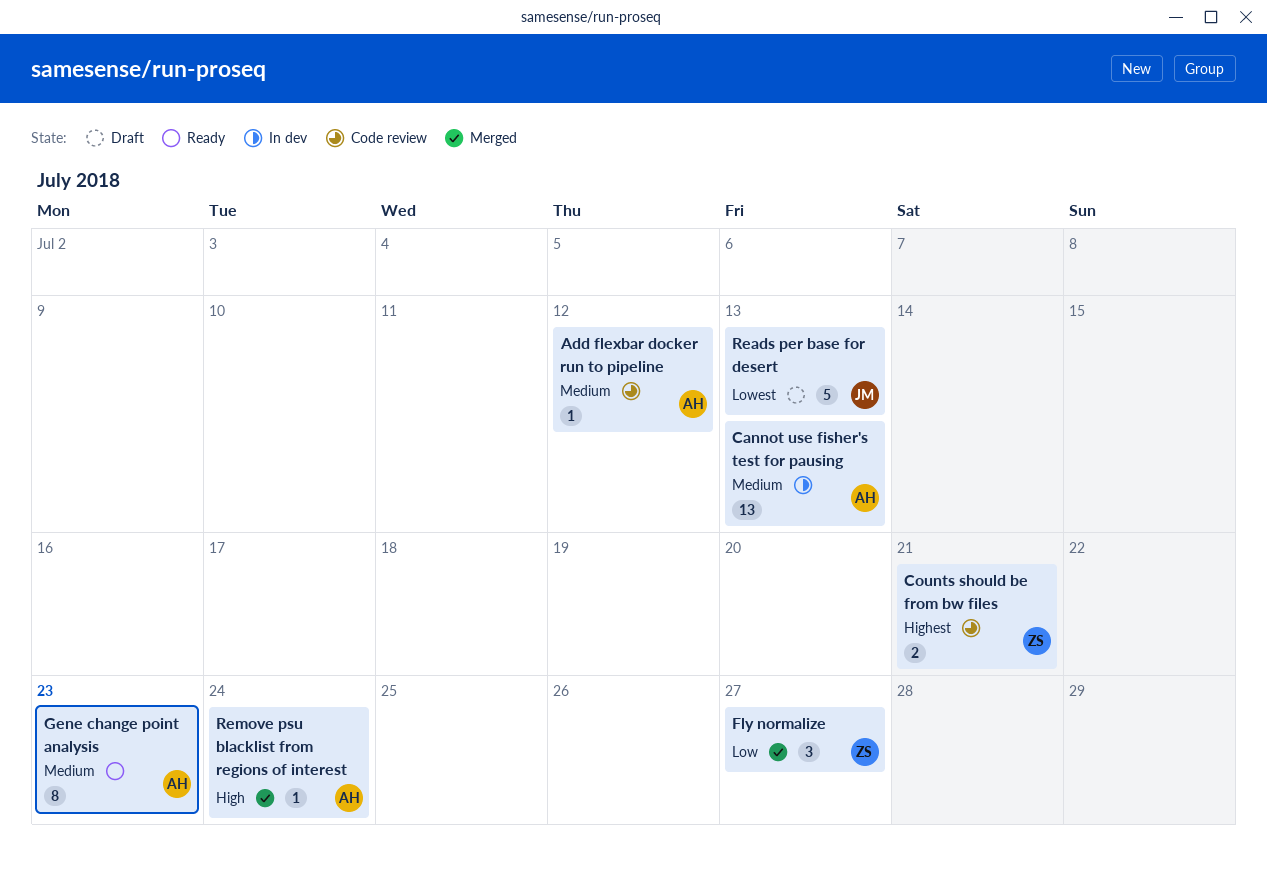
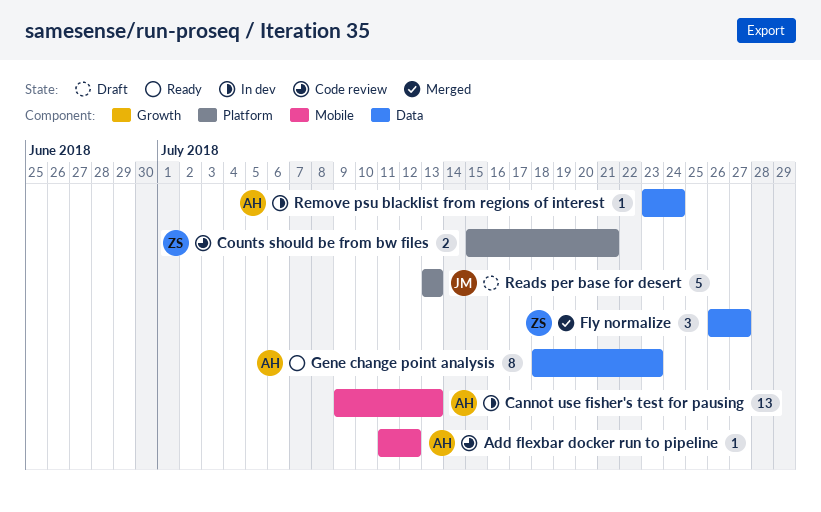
Remove psu blacklist from regions of interest, status: Merged -> In dev

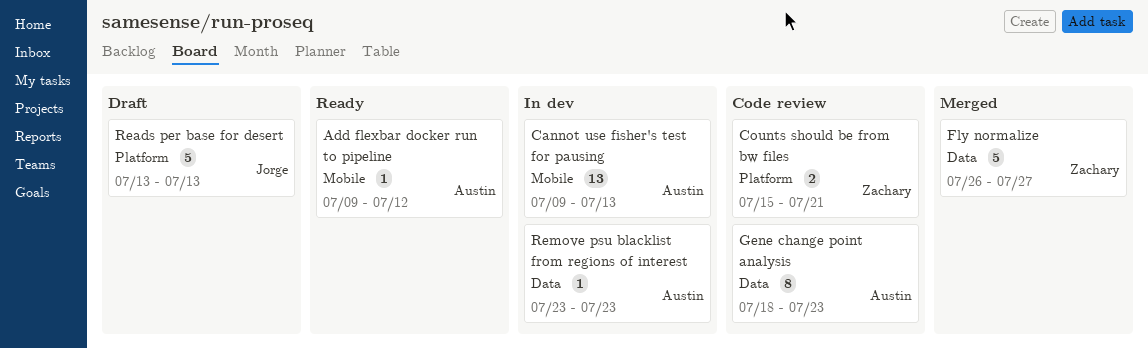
Add flexbar docker run to pipeline, status: Code review -> Ready
Add flexbar docker run to pipeline, start: Jul 11 -> Jul 9
Fly normalize, estimate: 3 -> 5
Gene change point analysis, status: Ready -> Code review
Remove psu blacklist from regions of interest, due: Jul 24 -> Jul 23

